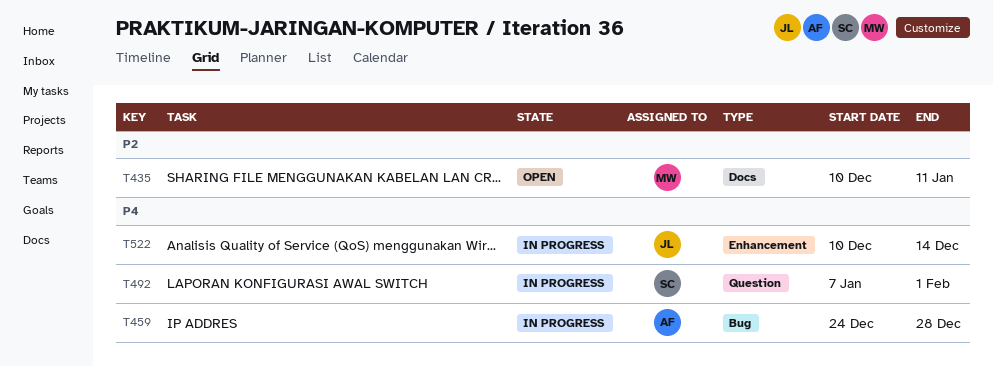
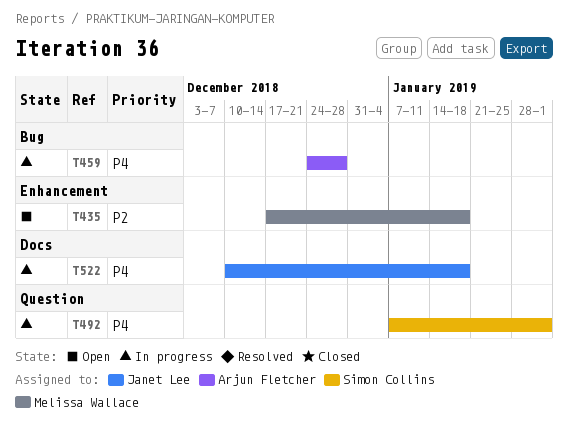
T435, label: Docs -> Enhancement
T435, start: Dec 10 -> Dec 17
T435, due: Jan 11 -> Jan 18
T522, label: Enhancement -> Docs
T522, due: Dec 14 -> Jan 18

